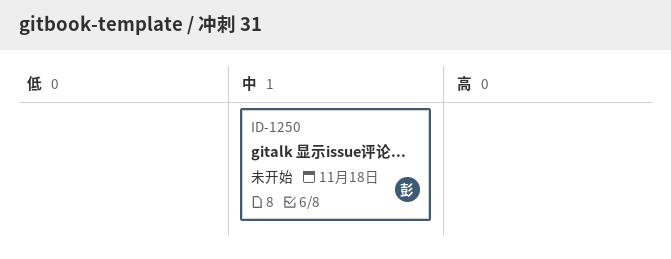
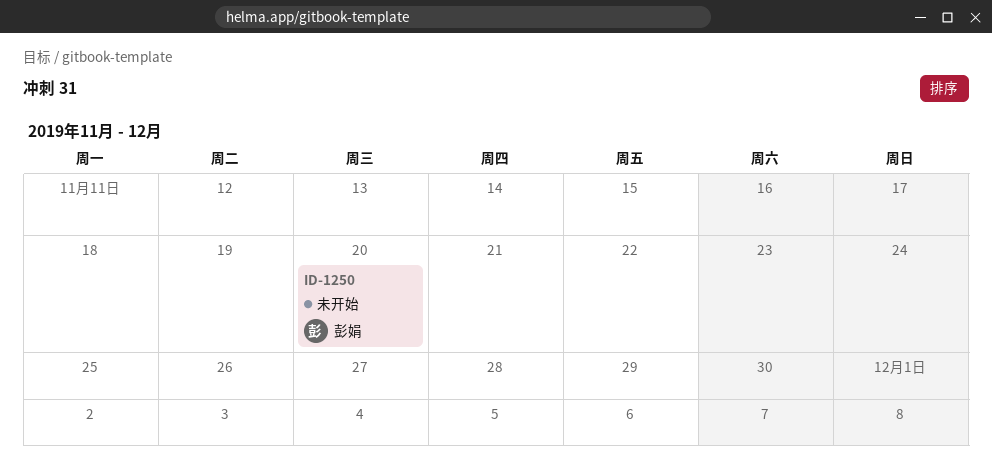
ID-1250, due: Nov 18 -> Nov 20

